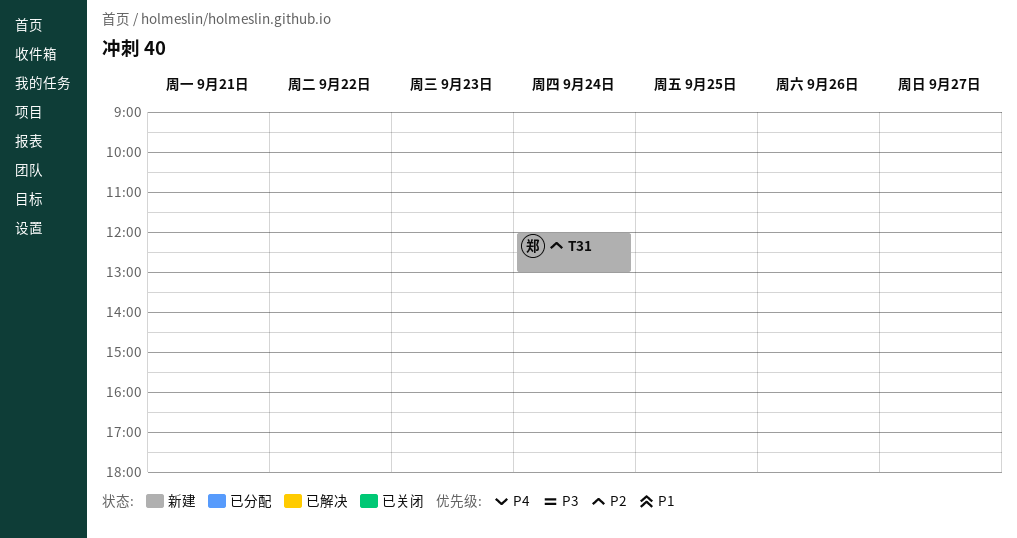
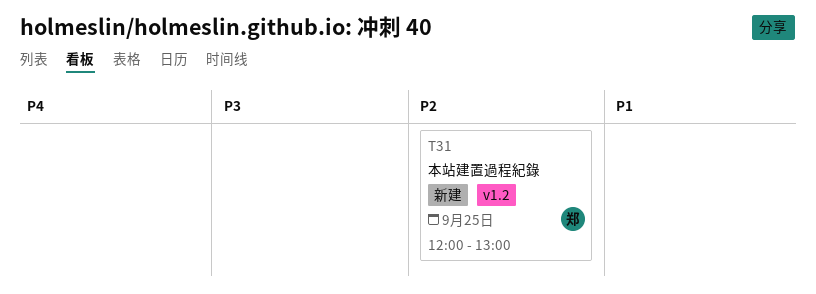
T31, day: Sep 24 -> Sep 25

